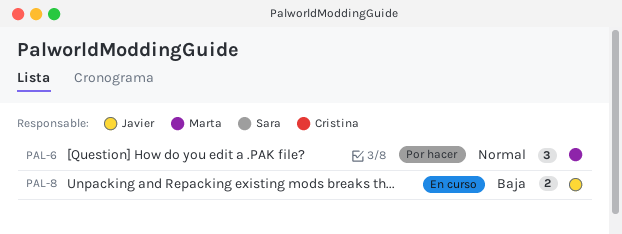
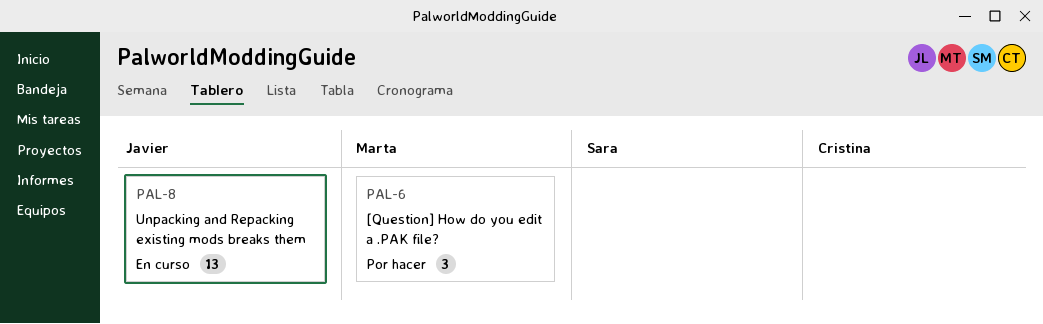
PAL-8, estimate: 2 -> 13

